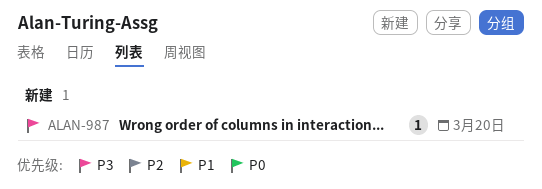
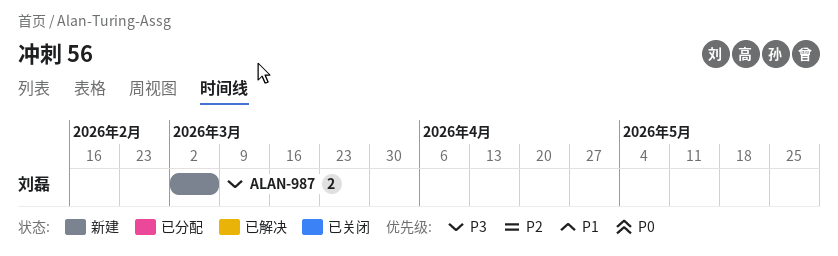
ALAN-987, estimate: 1 -> 2
ALAN-987, due: Mar 20 -> Mar 6

